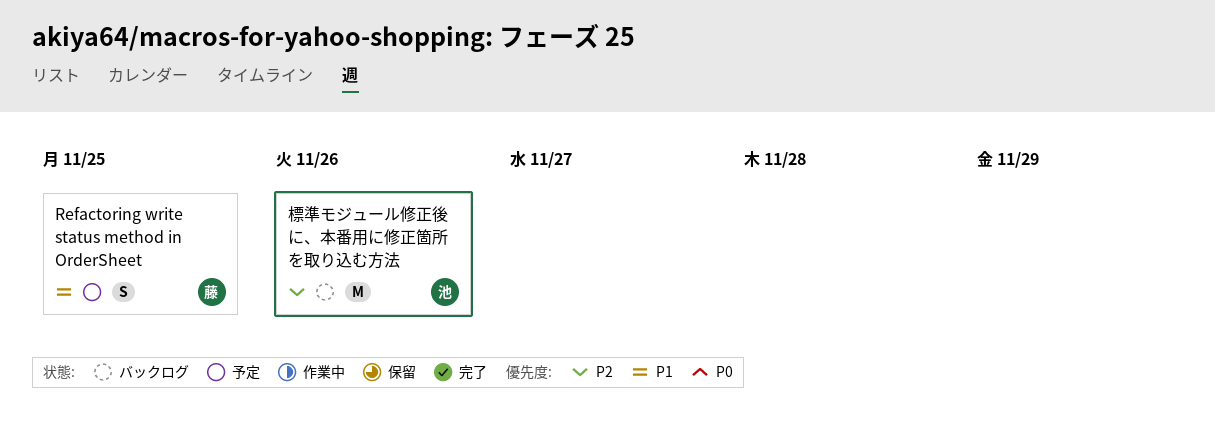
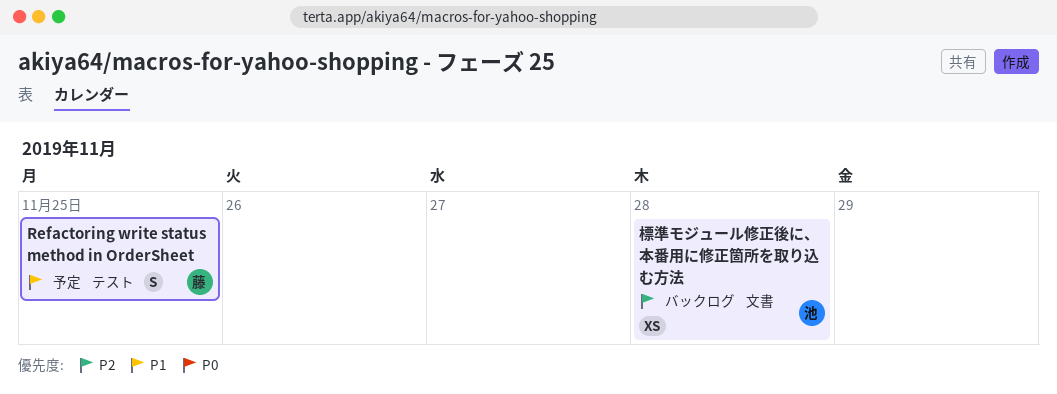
標準モジュール修正後に、本番用に修正箇所を取り込む方法, estimate: M -> XS
標準モジュール修正後に、本番用に修正箇所を取り込む方法, due: Nov 26 -> Nov 28

